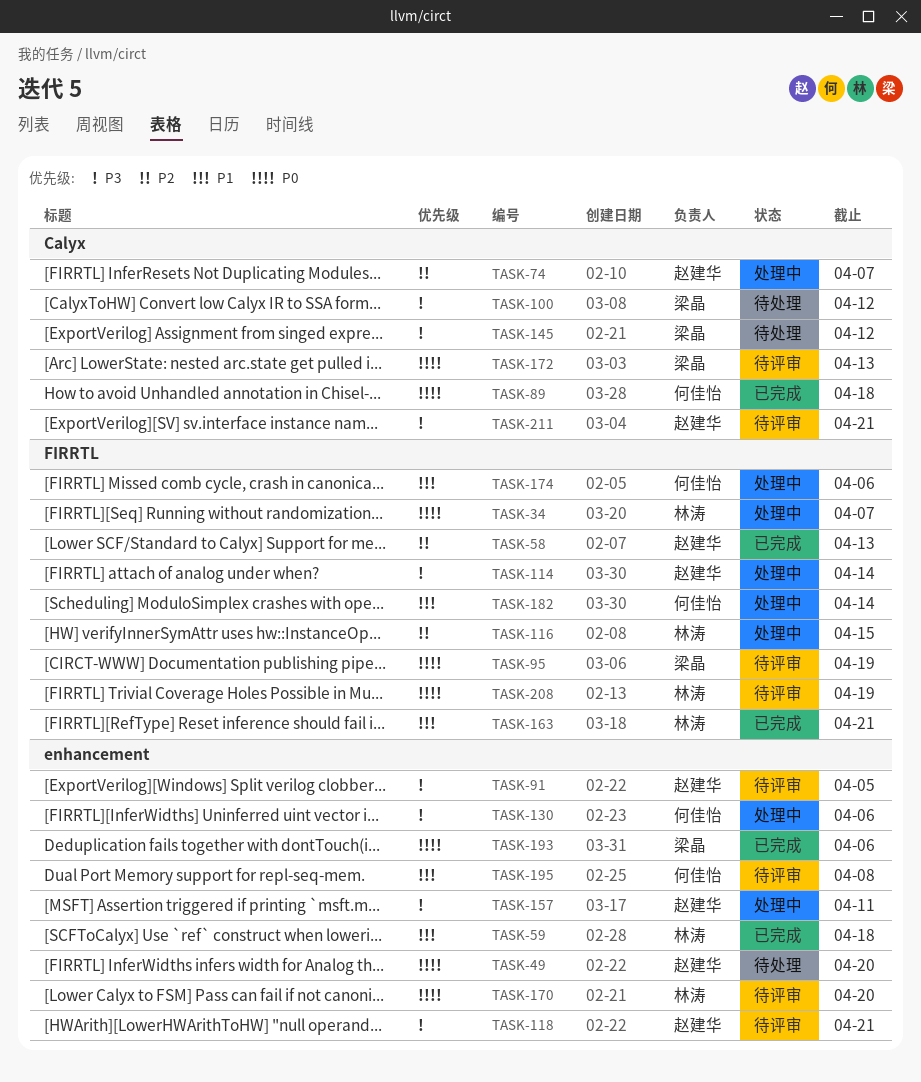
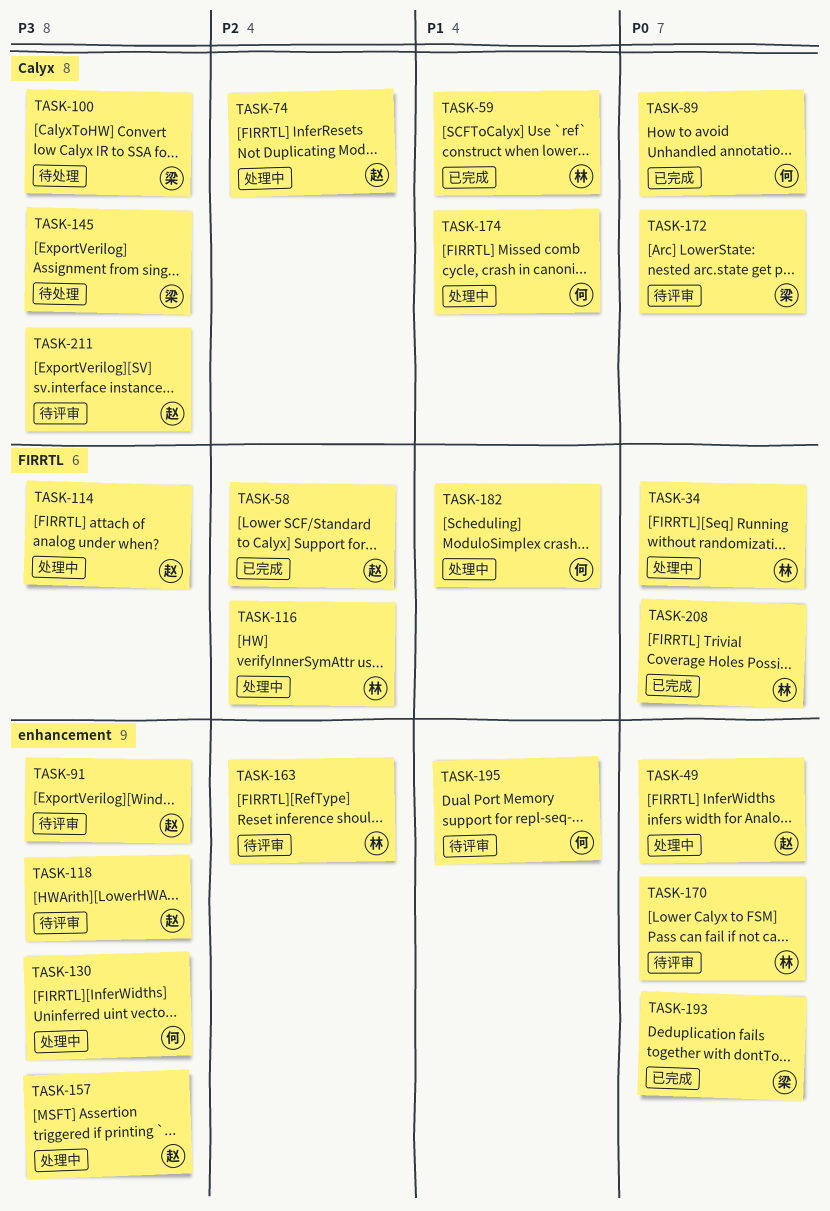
TASK-49, status: 待处理 -> 处理中
TASK-59, label: enhancement -> Calyx
TASK-95: present -> none
TASK-163, status: 已完成 -> 待评审
TASK-163, priority: P1 -> P2
TASK-163, label: FIRRTL -> enhancement
TASK-174, label: FIRRTL -> Calyx
TASK-208, status: 待评审 -> 已完成

